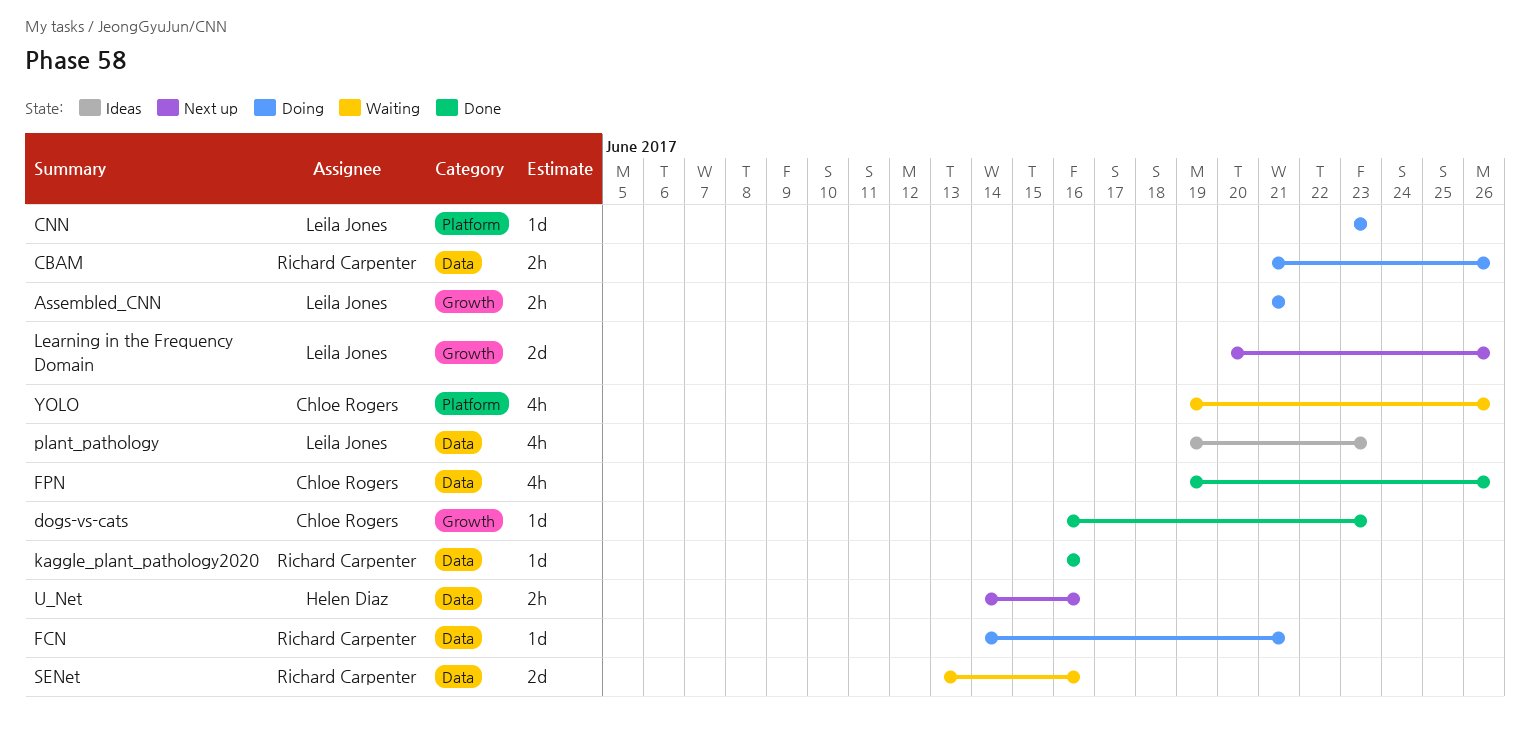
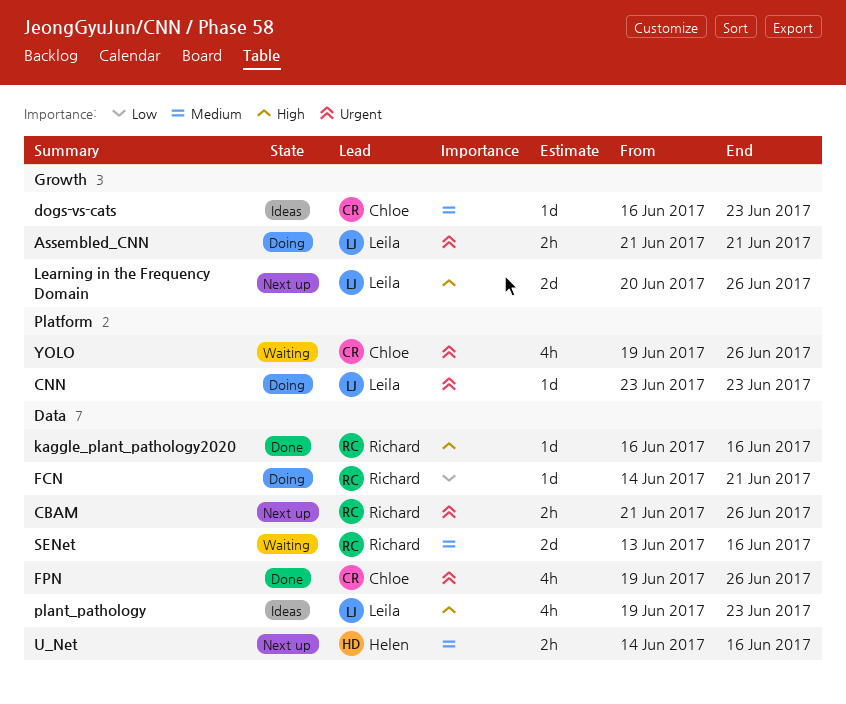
CBAM, status: Doing -> Next up
dogs-vs-cats, status: Done -> Ideas

